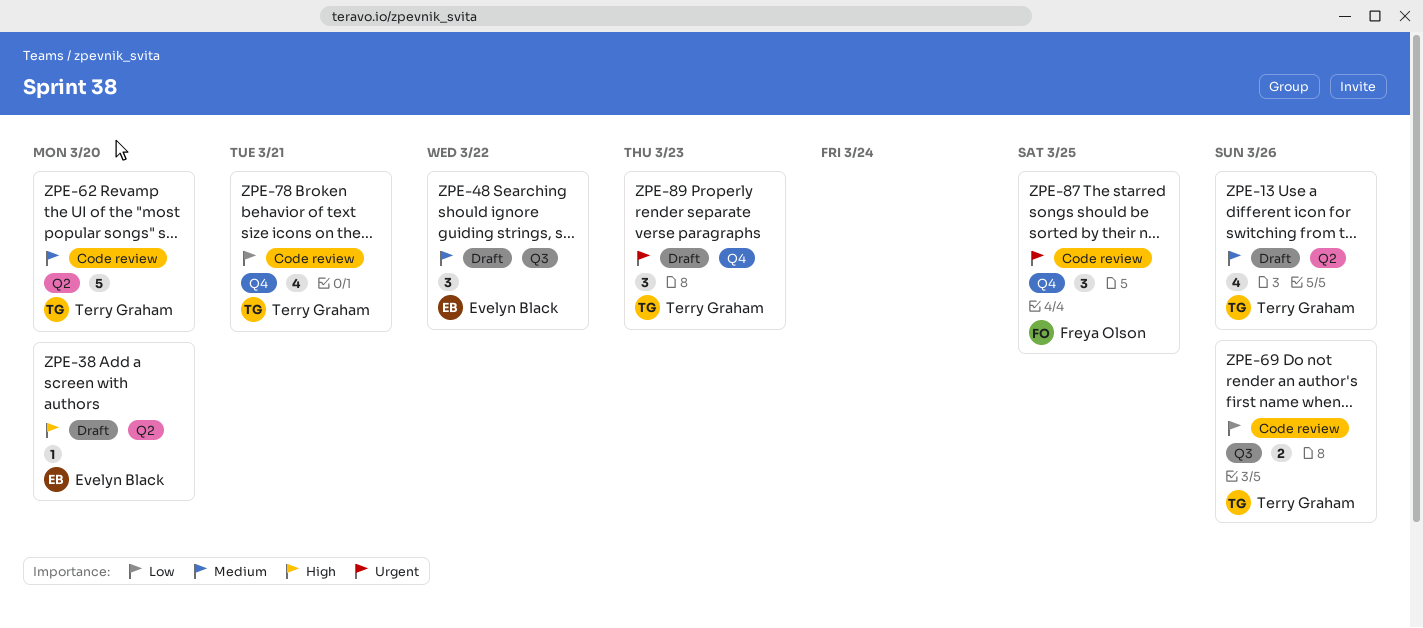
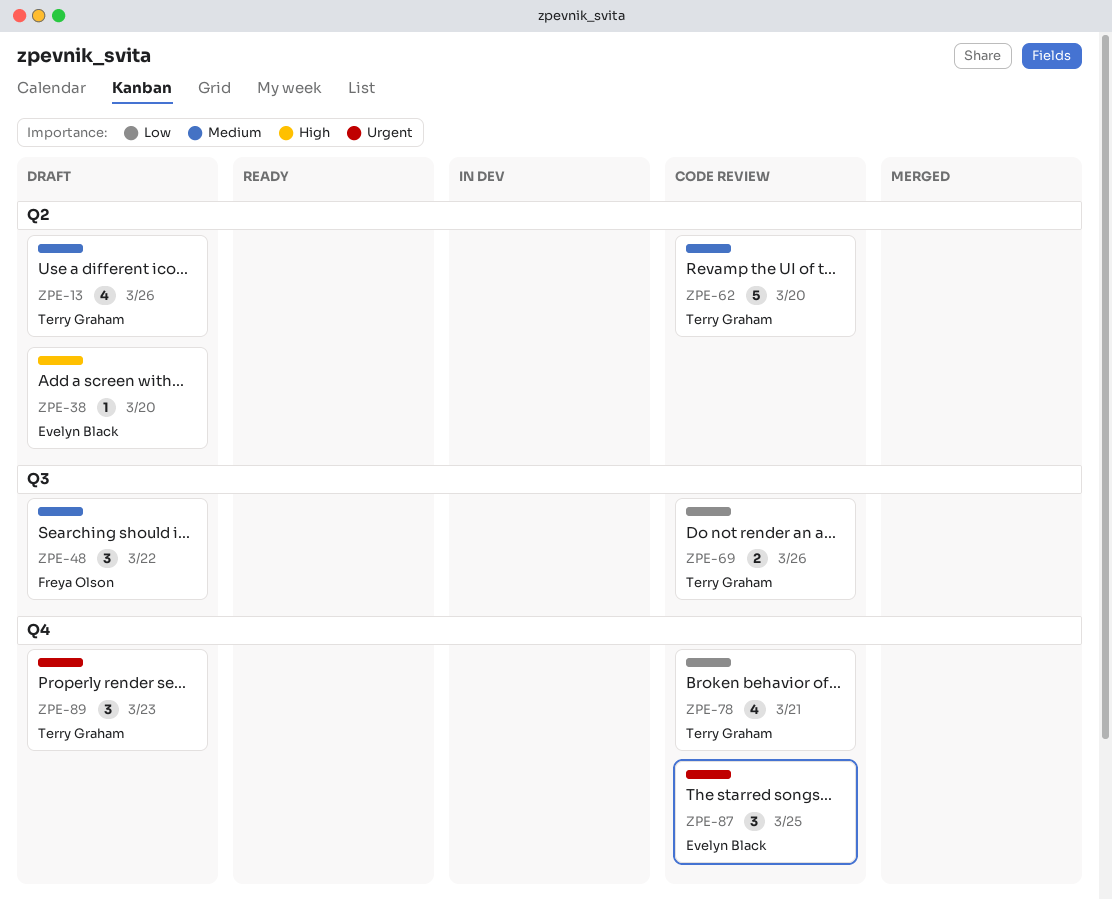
ZPE-48, owner: Evelyn Black -> Freya Olson
ZPE-87, owner: Freya Olson -> Evelyn Black

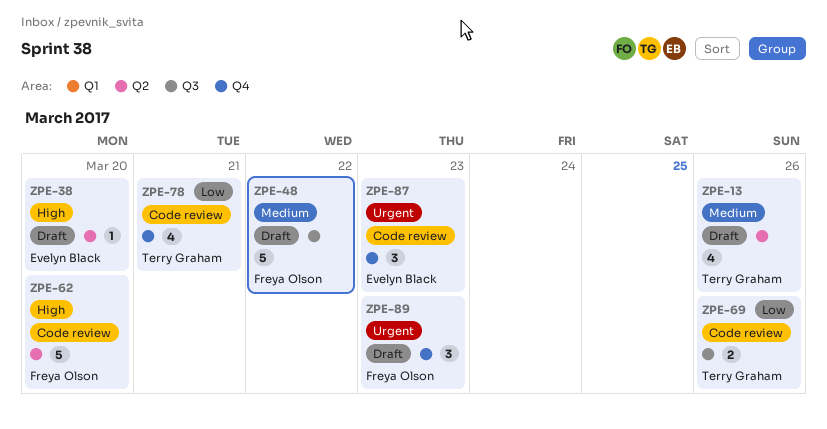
ZPE-48, estimate: 3 -> 5
ZPE-62, owner: Terry Graham -> Freya Olson
ZPE-62, priority: Medium -> High
ZPE-87, due: Mar 25 -> Mar 23
ZPE-89, owner: Terry Graham -> Freya Olson

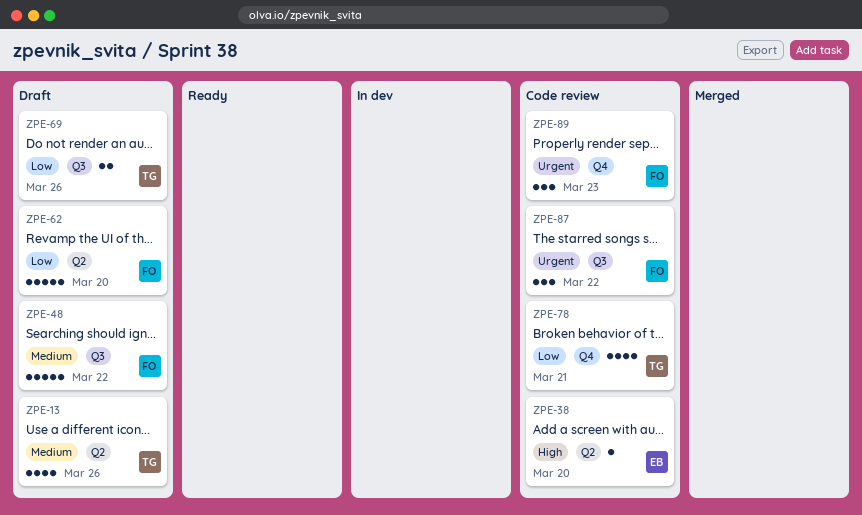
ZPE-38, status: Draft -> Code review
ZPE-62, status: Code review -> Draft
ZPE-62, priority: High -> Low
ZPE-69, status: Code review -> Draft
ZPE-87, owner: Evelyn Black -> Freya Olson
ZPE-87, label: Q4 -> Q3
ZPE-87, due: Mar 23 -> Mar 22
ZPE-89, status: Draft -> Code review

